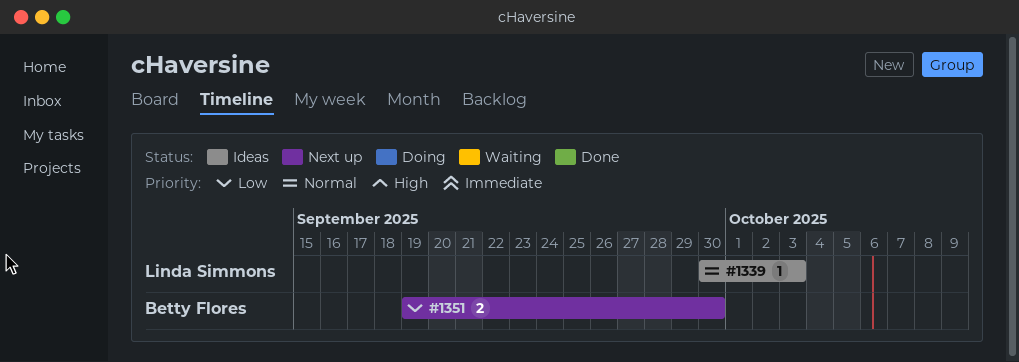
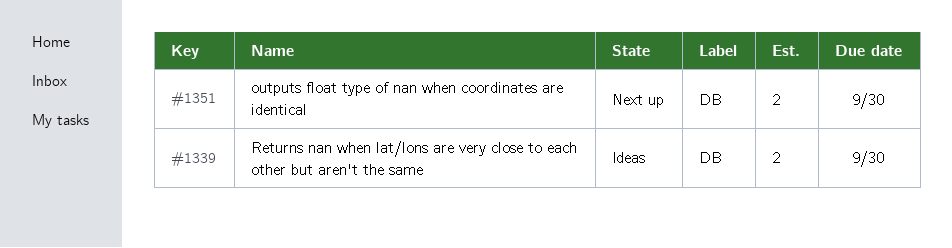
#1339, estimate: 1 -> 2
#1339, due: Oct 3 -> Sep 30

